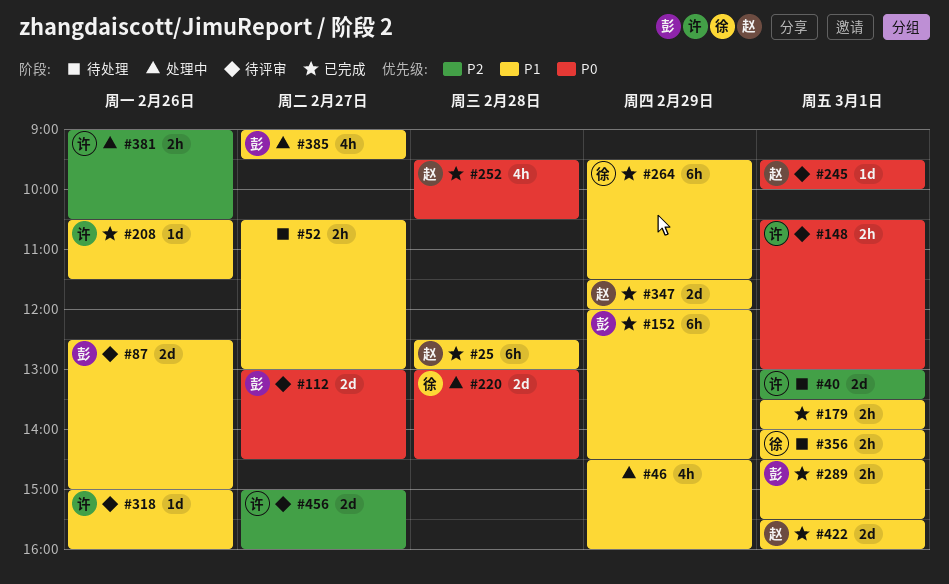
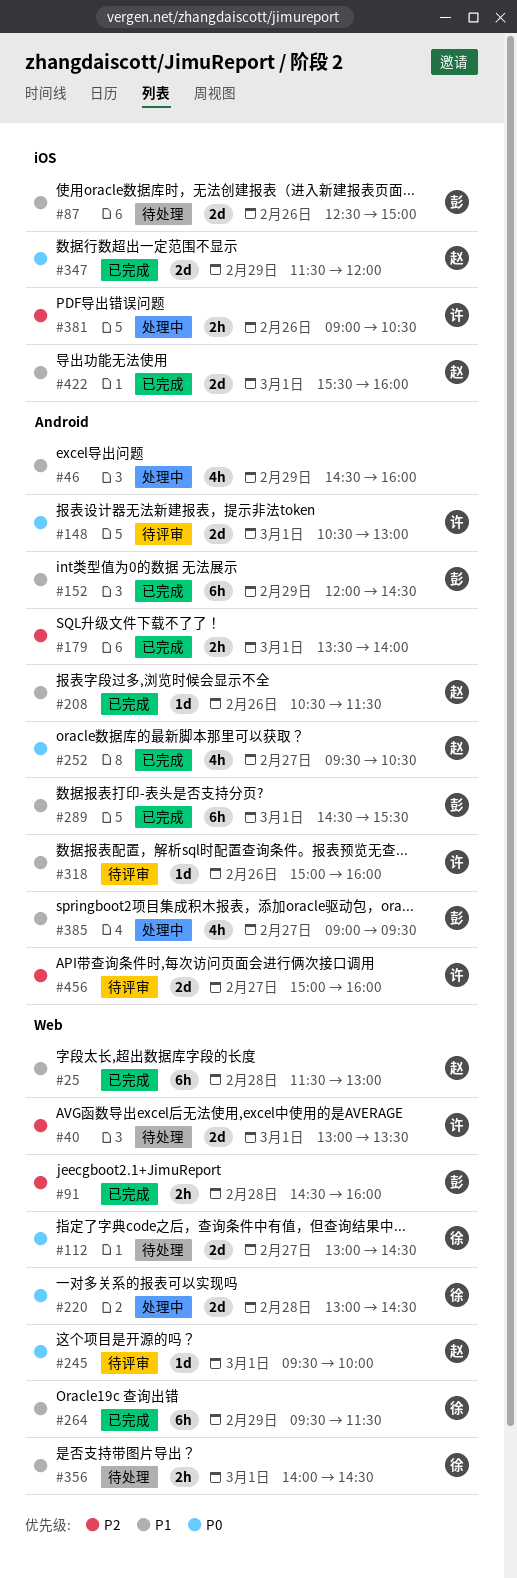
#25, begins: 12:30 -> 11:30
#52: present -> none
#87, status: 待评审 -> 待处理
#91: none -> present
#112, status: 待评审 -> 待处理
#112, owner: 彭 -> 徐
#148, estimate: 2h -> 2d
#179, priority: P1 -> P2
#208, owner: 许 -> 赵
#252, day: Feb 28 -> Feb 27
#289, estimate: 2h -> 6h
#347, priority: P1 -> P0

